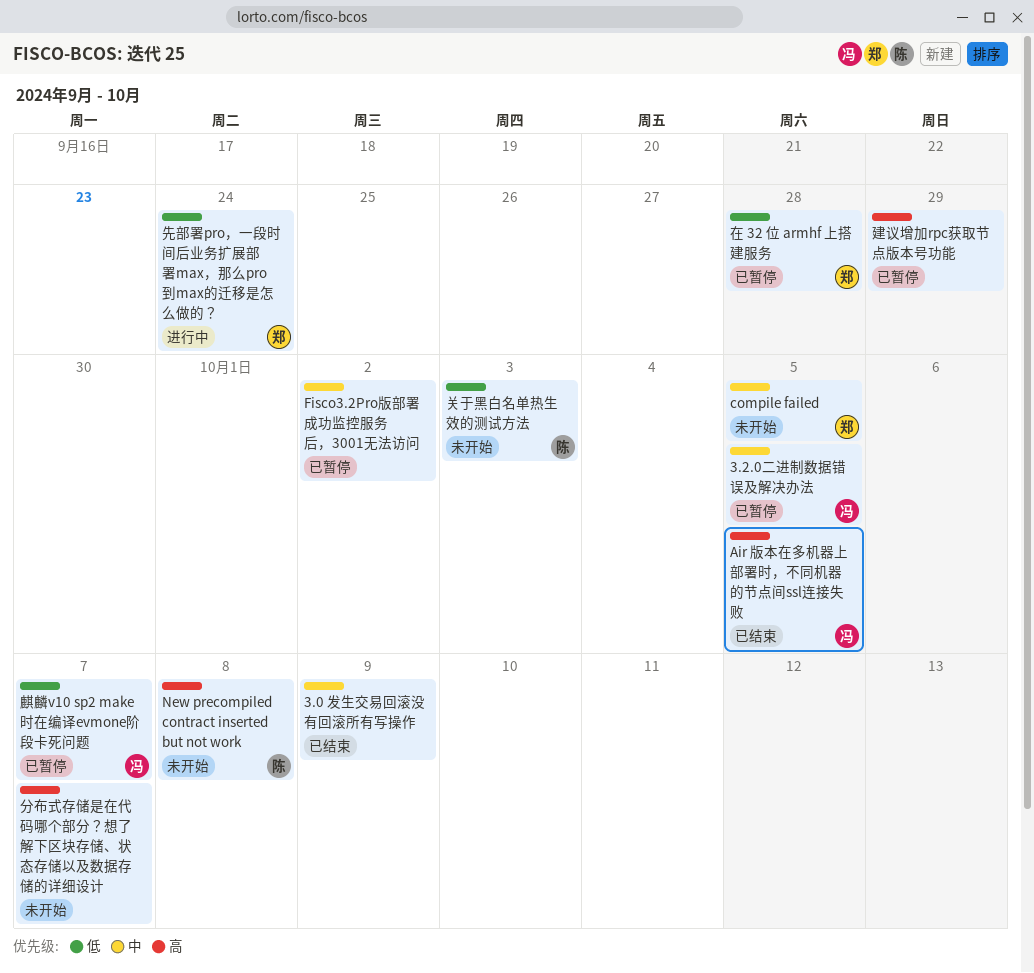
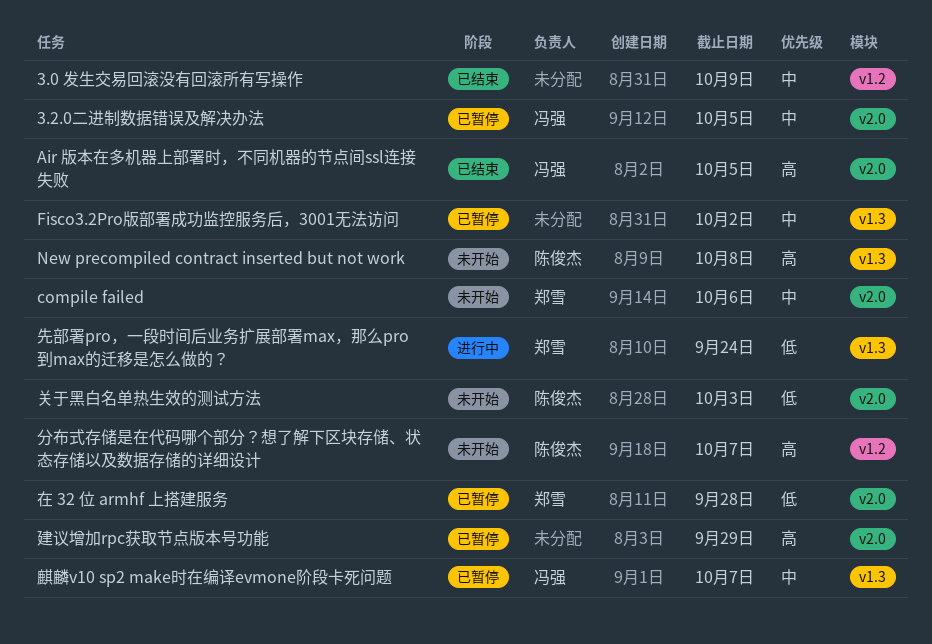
compile failed, due: Oct 5 -> Oct 6
分布式存储是在代码哪个部分？想了解下区块存储、状态存储以及数据存储的详细设计, owner: none -> 陈俊杰
麒麟v10 sp2 make时在编译evmone阶段卡死问题, priority: 低 -> 中

